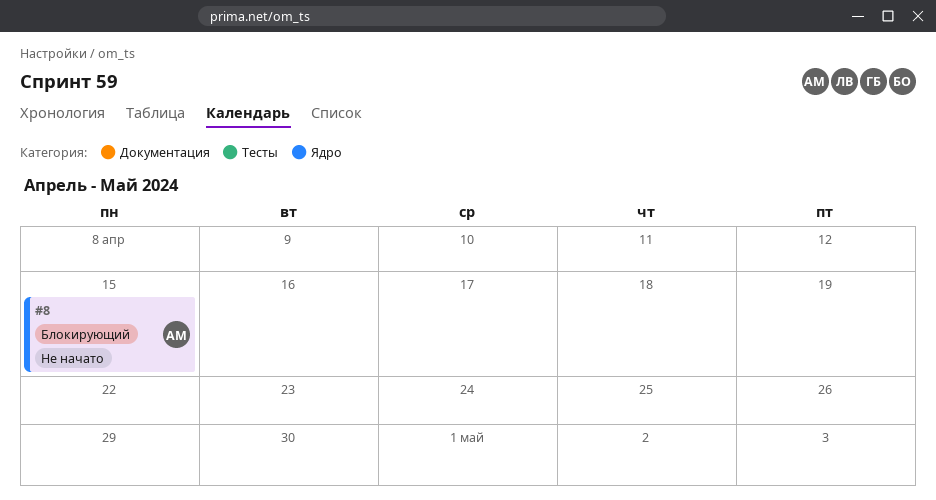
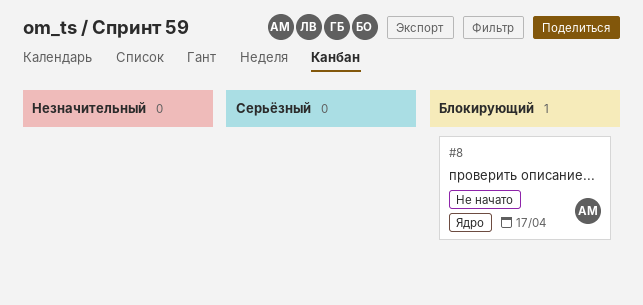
#8, due: Apr 15 -> Apr 17

